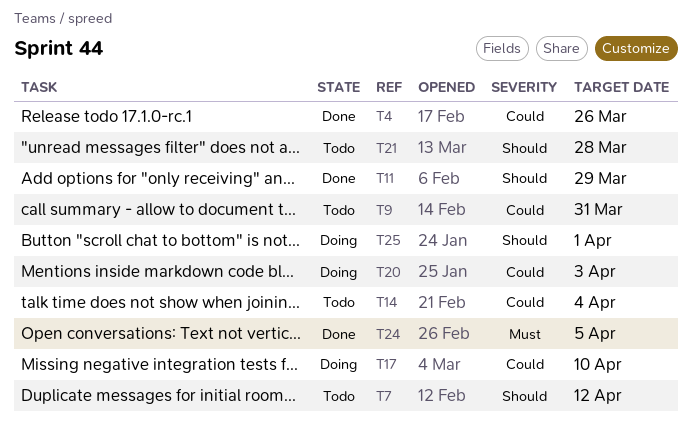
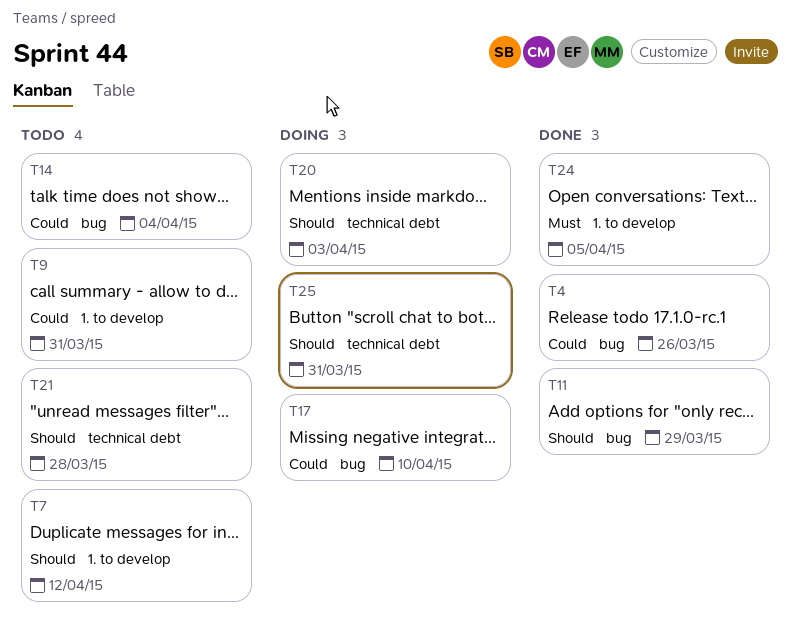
T20, priority: Could -> Should
T25, due: Apr 1 -> Mar 31

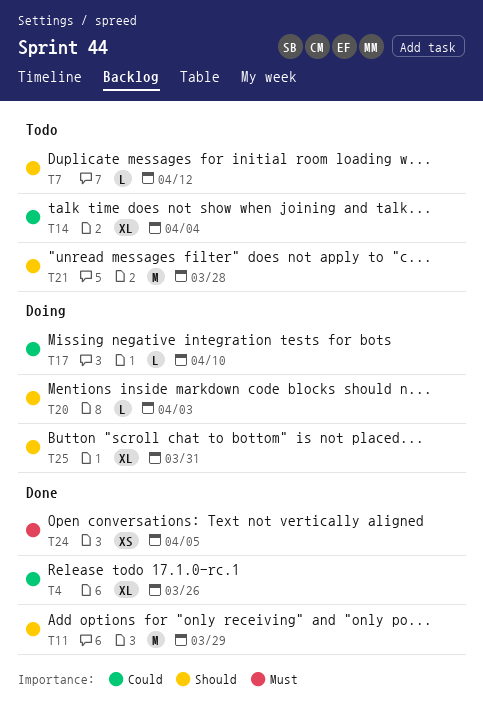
T9: present -> none

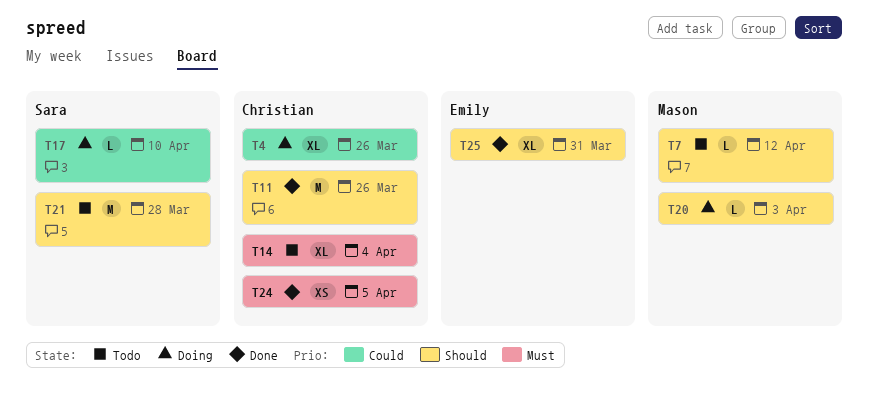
T4, status: Done -> Doing
T11, due: Mar 29 -> Mar 26
T14, priority: Could -> Must
T25, status: Doing -> Done

